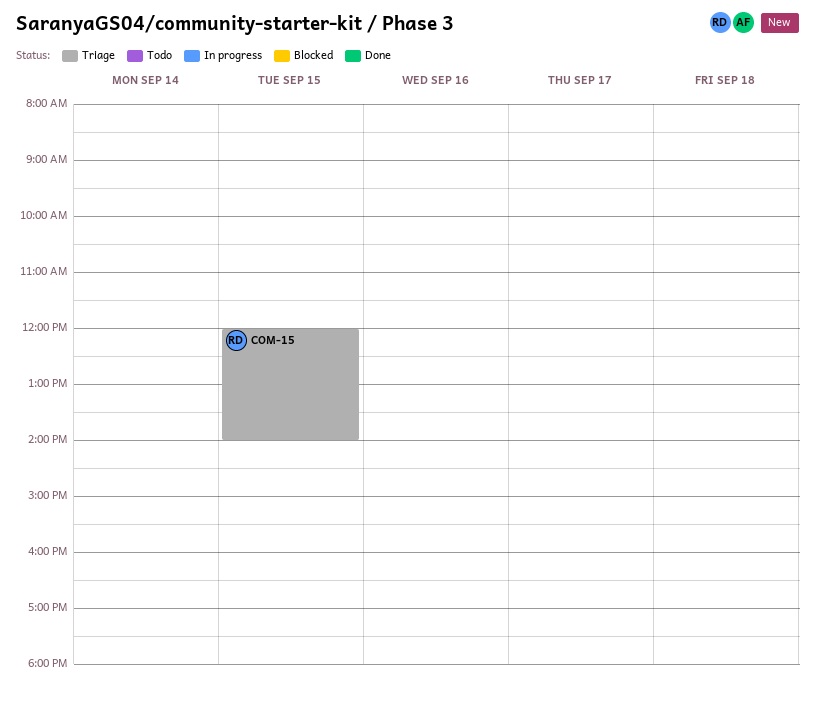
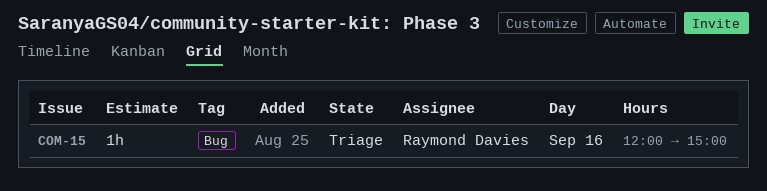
COM-15, day: Sep 15 -> Sep 16
COM-15, ends: 14:00 -> 15:00

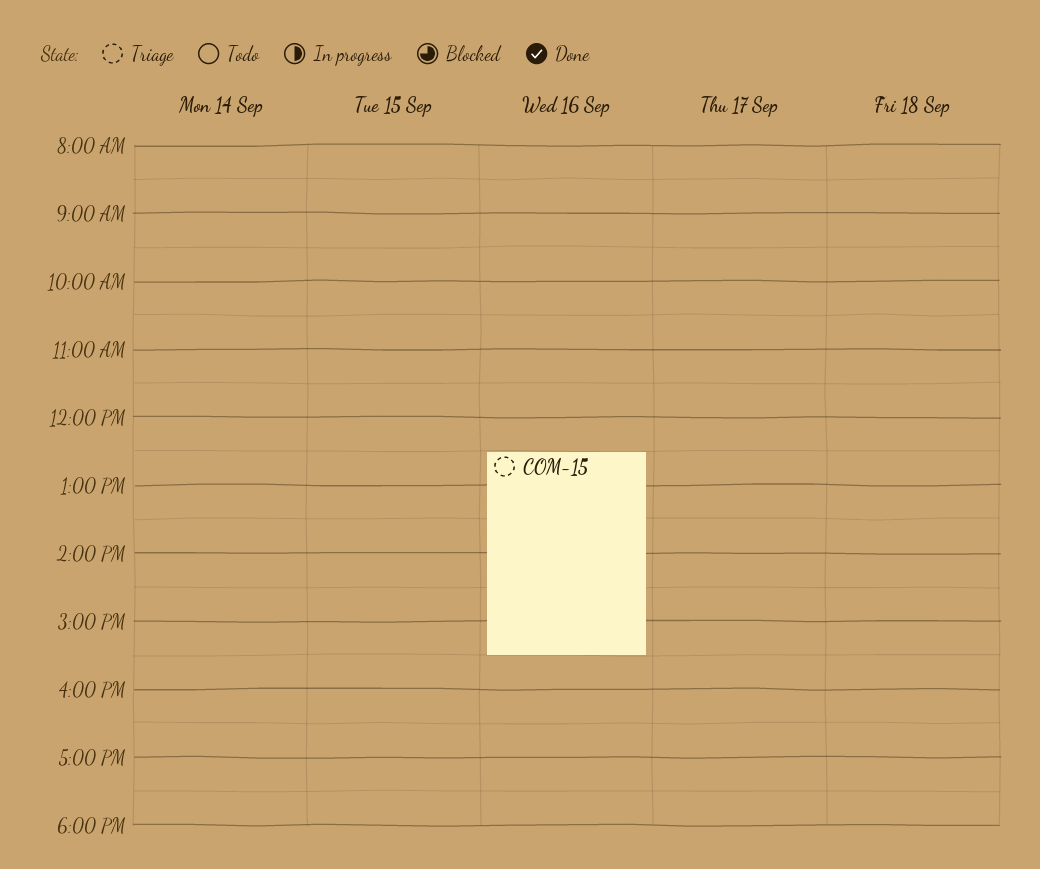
COM-15, begins: 12:00 -> 12:30
COM-15, ends: 15:00 -> 15:30

